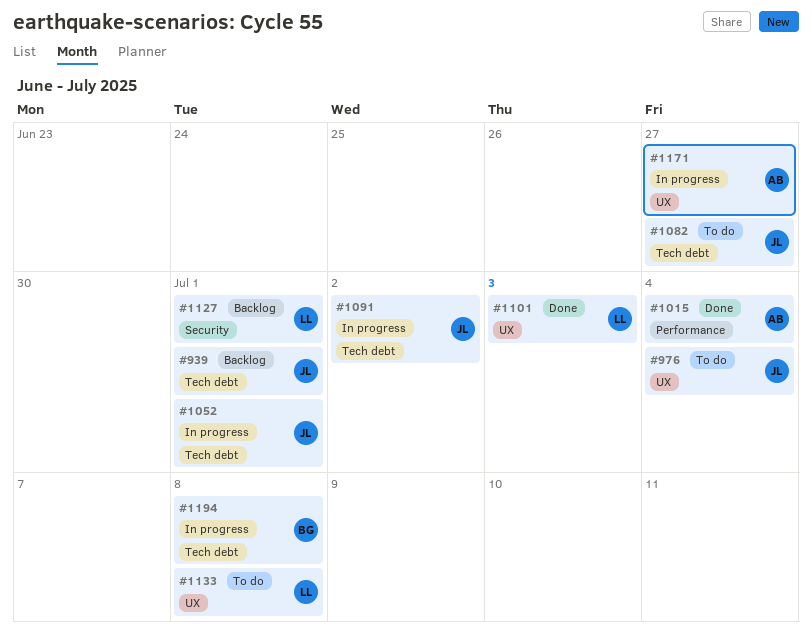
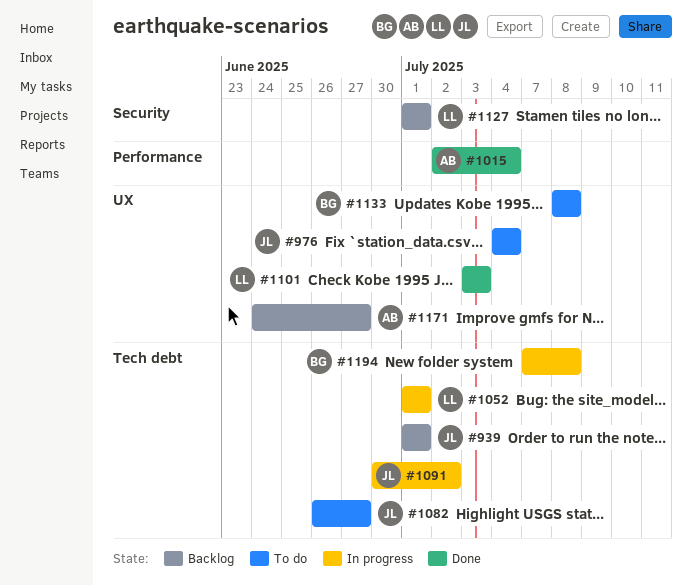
#1052, owner: JL -> LL
#1133, owner: LL -> BG
#1171, status: In progress -> Backlog

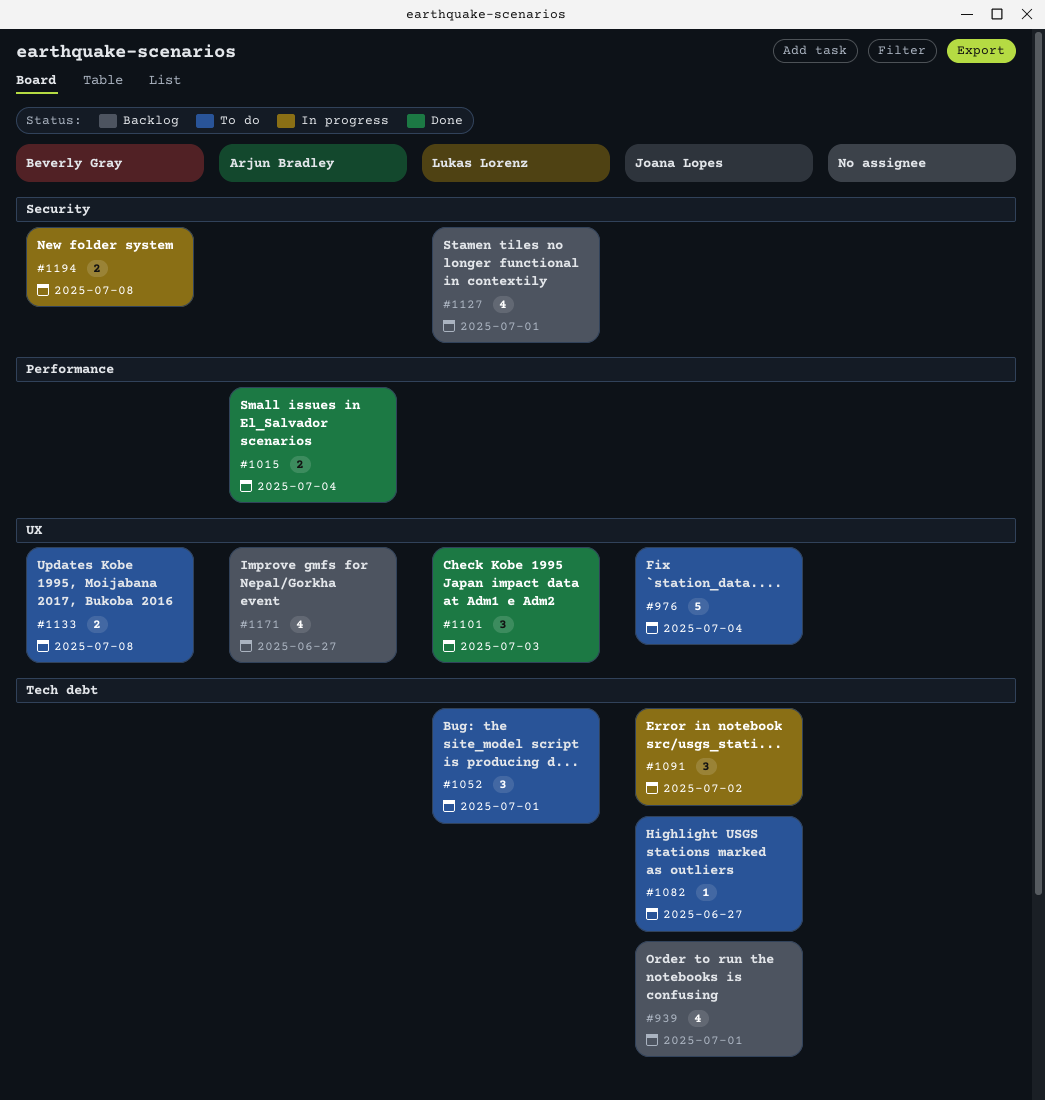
#1052, status: In progress -> To do
#1194, label: Tech debt -> Security

